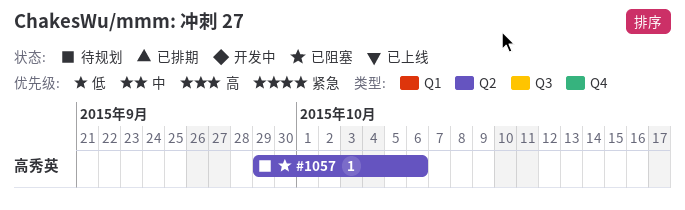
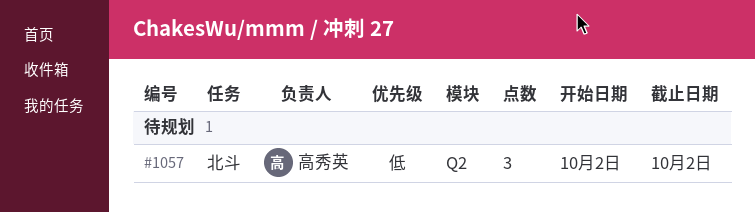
#1057, estimate: 1 -> 3
#1057, start: Sep 29 -> Oct 2
#1057, due: Oct 6 -> Oct 2

